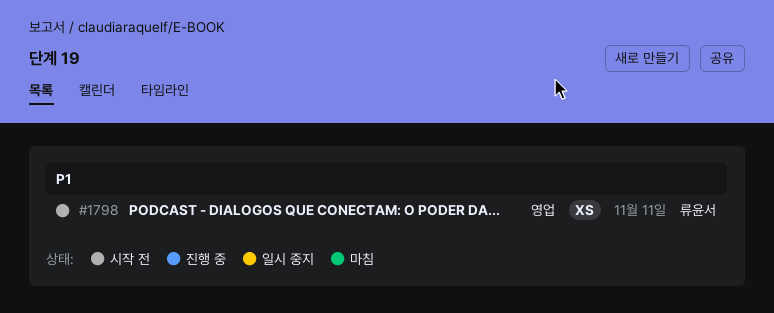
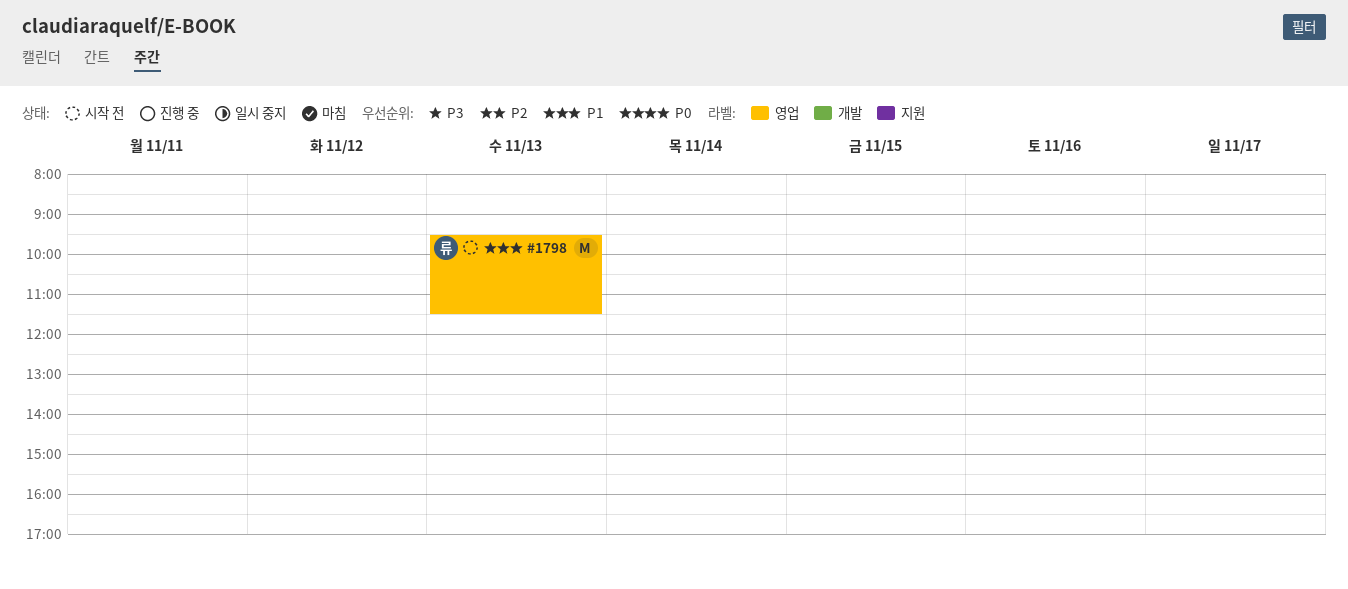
#1798, estimate: XS -> M
#1798, day: Nov 11 -> Nov 13

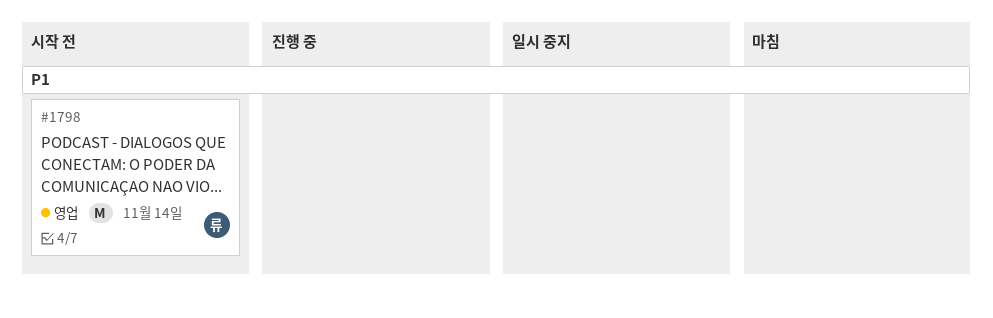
#1798, day: Nov 13 -> Nov 14

